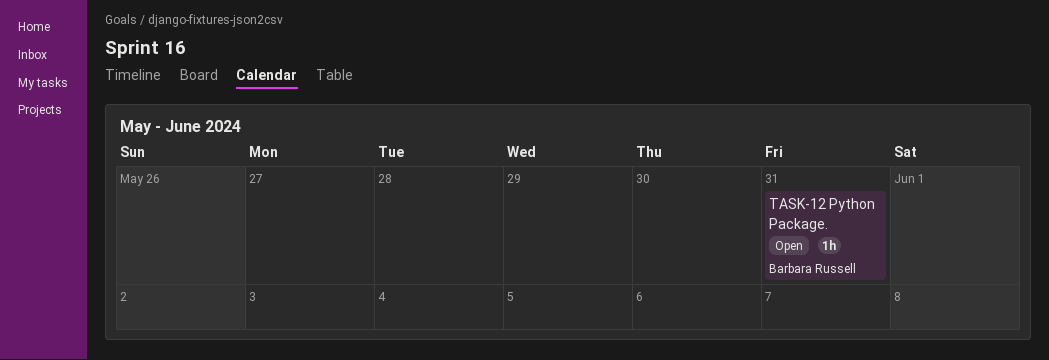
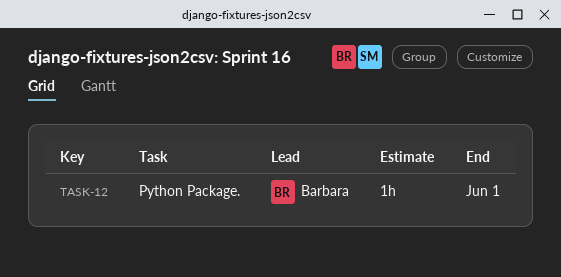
TASK-12, due: May 31 -> Jun 1

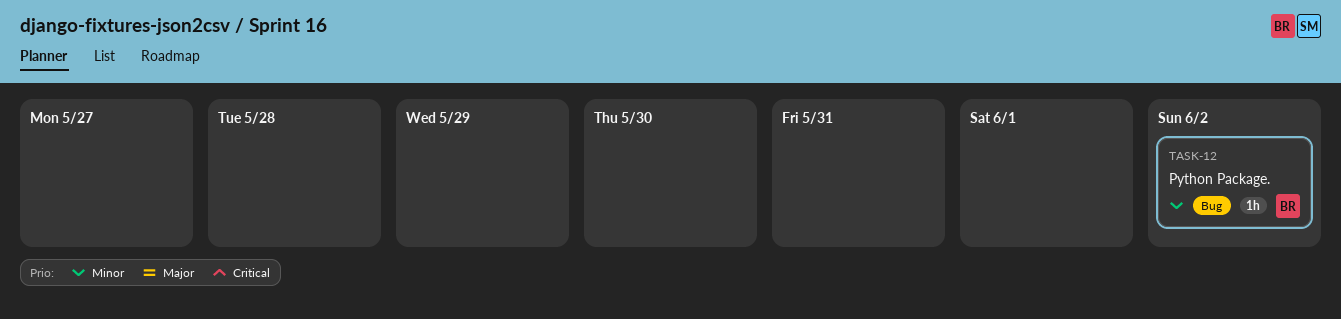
TASK-12, due: Jun 1 -> Jun 2

